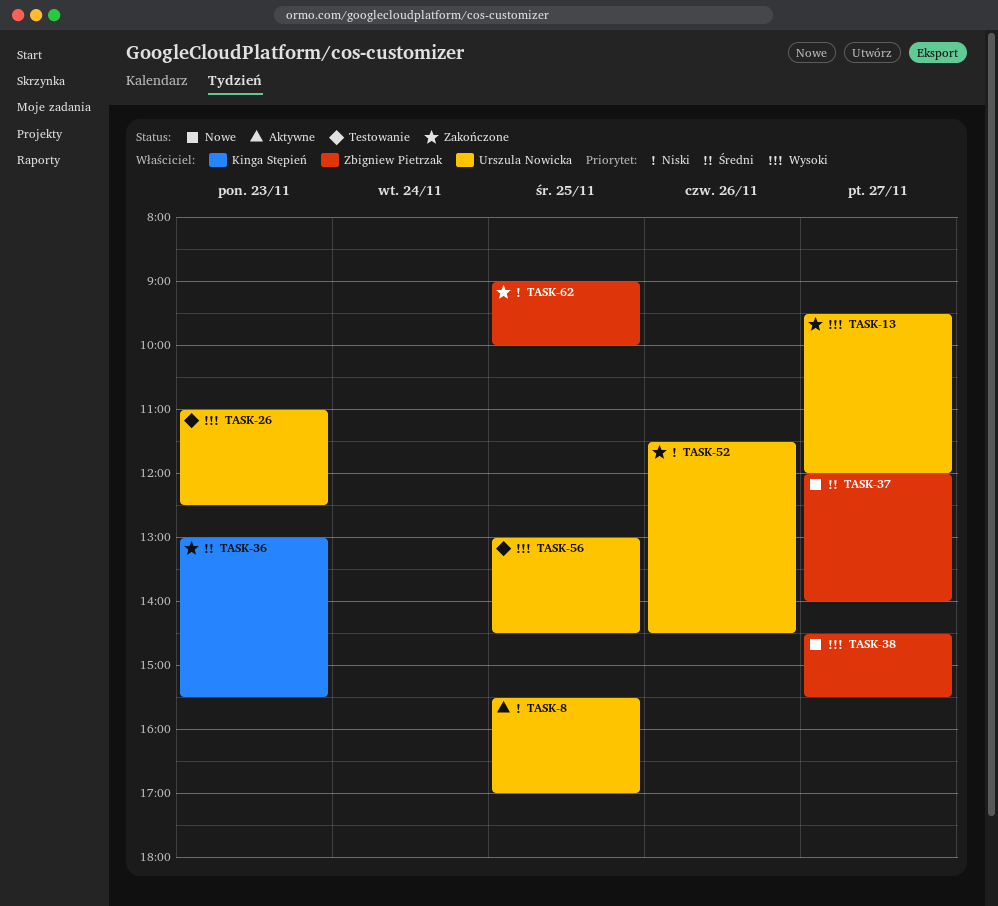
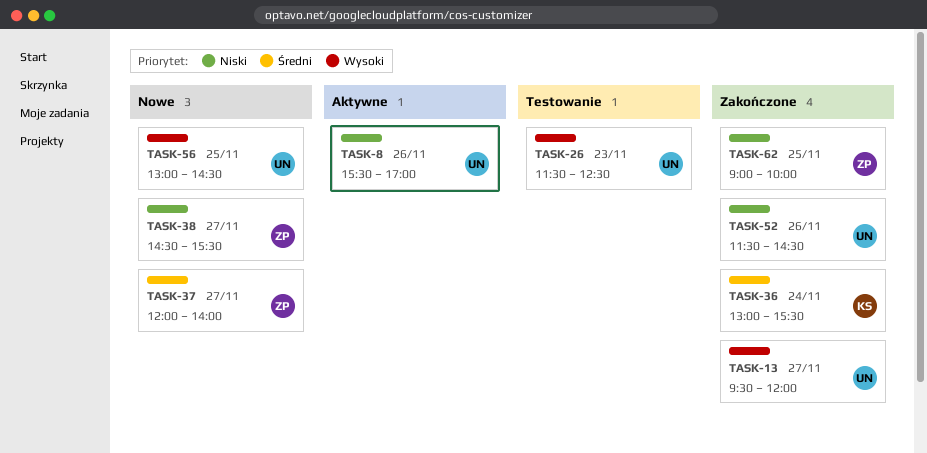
TASK-8, day: Nov 25 -> Nov 26
TASK-26, begins: 11:00 -> 11:30
TASK-36, day: Nov 23 -> Nov 24
TASK-38, priority: Wysoki -> Niski
TASK-56, status: Testowanie -> Nowe

